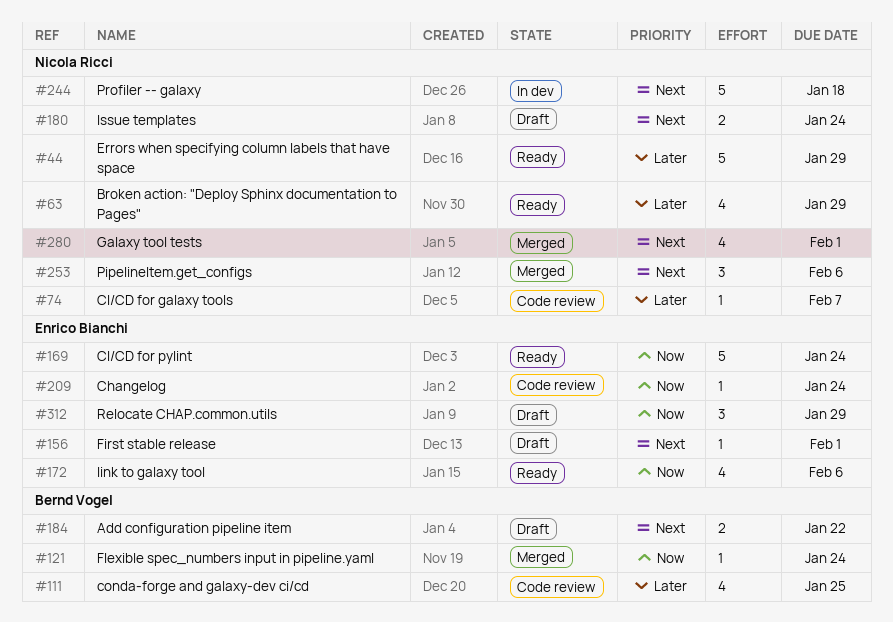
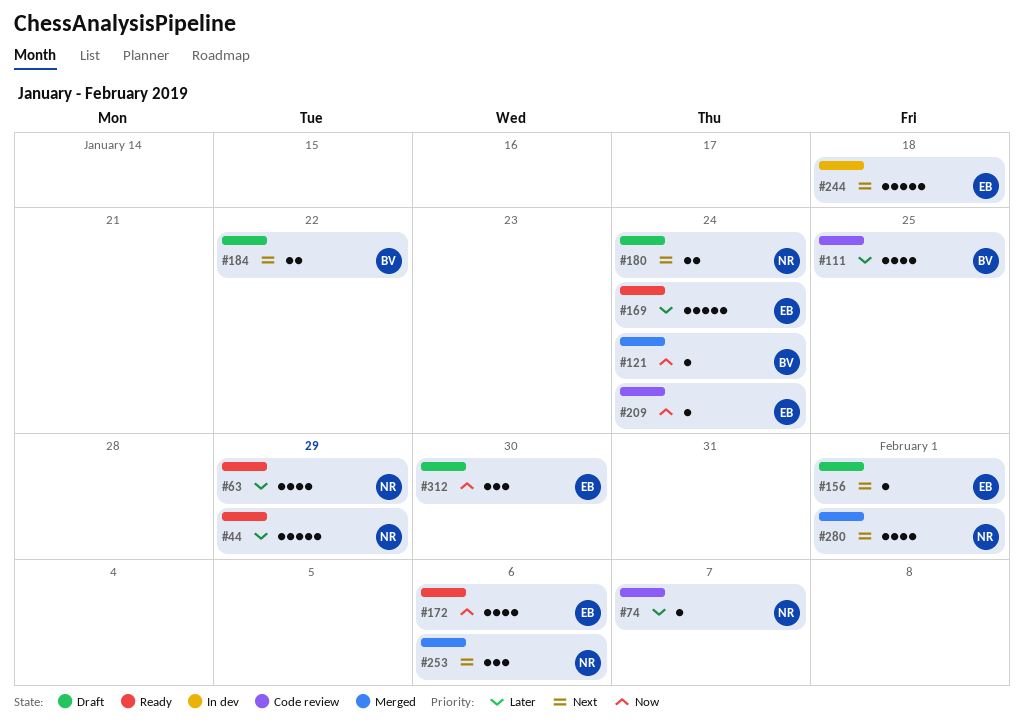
#169, priority: Now -> Later
#244, owner: Nicola Ricci -> Enrico Bianchi
#312, due: Jan 29 -> Jan 30

